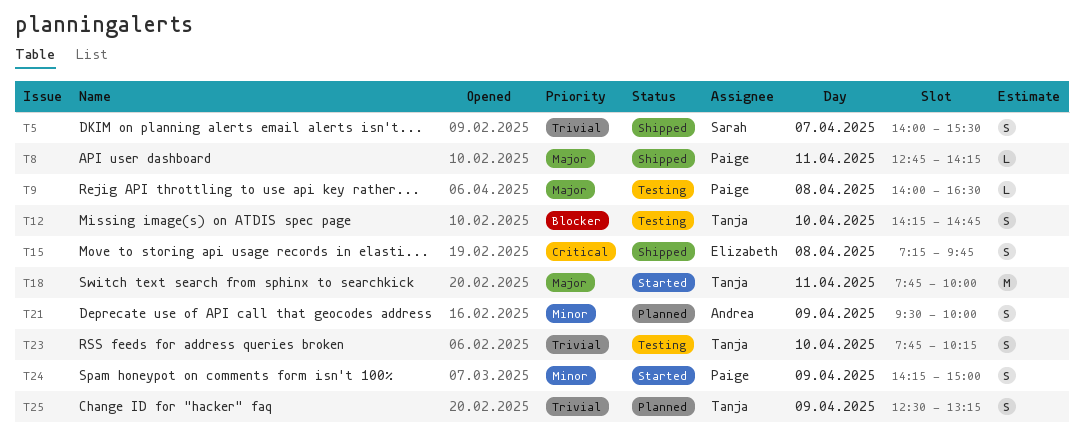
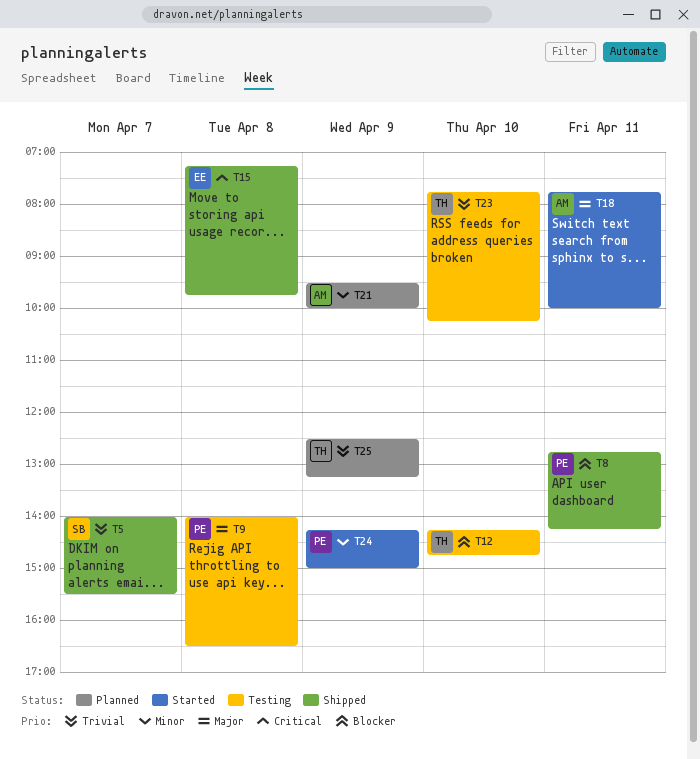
T8, priority: Major -> Blocker
T18, owner: Tanja -> Andrea

